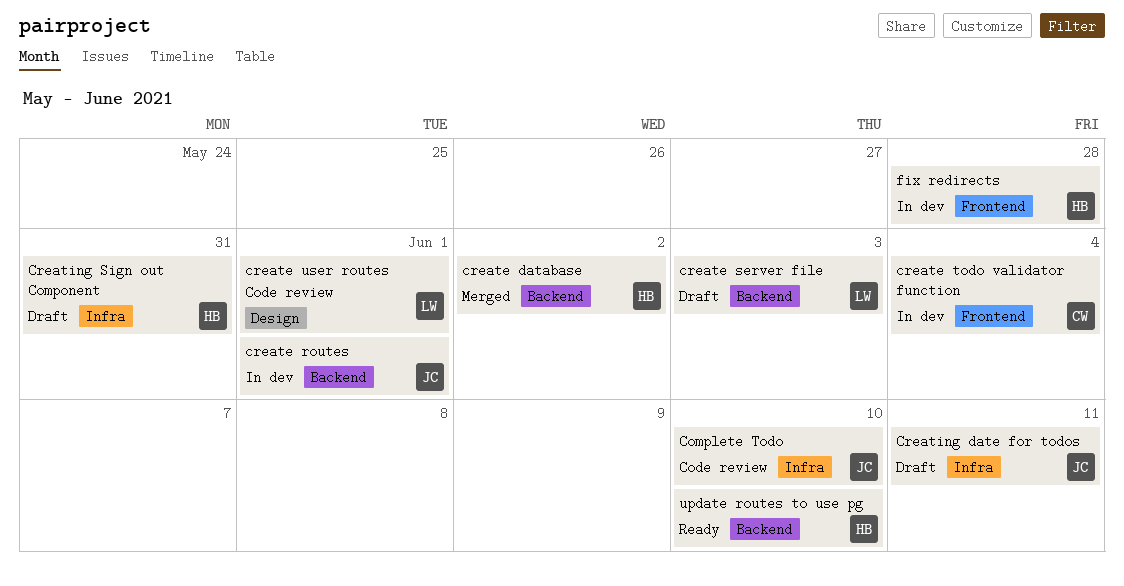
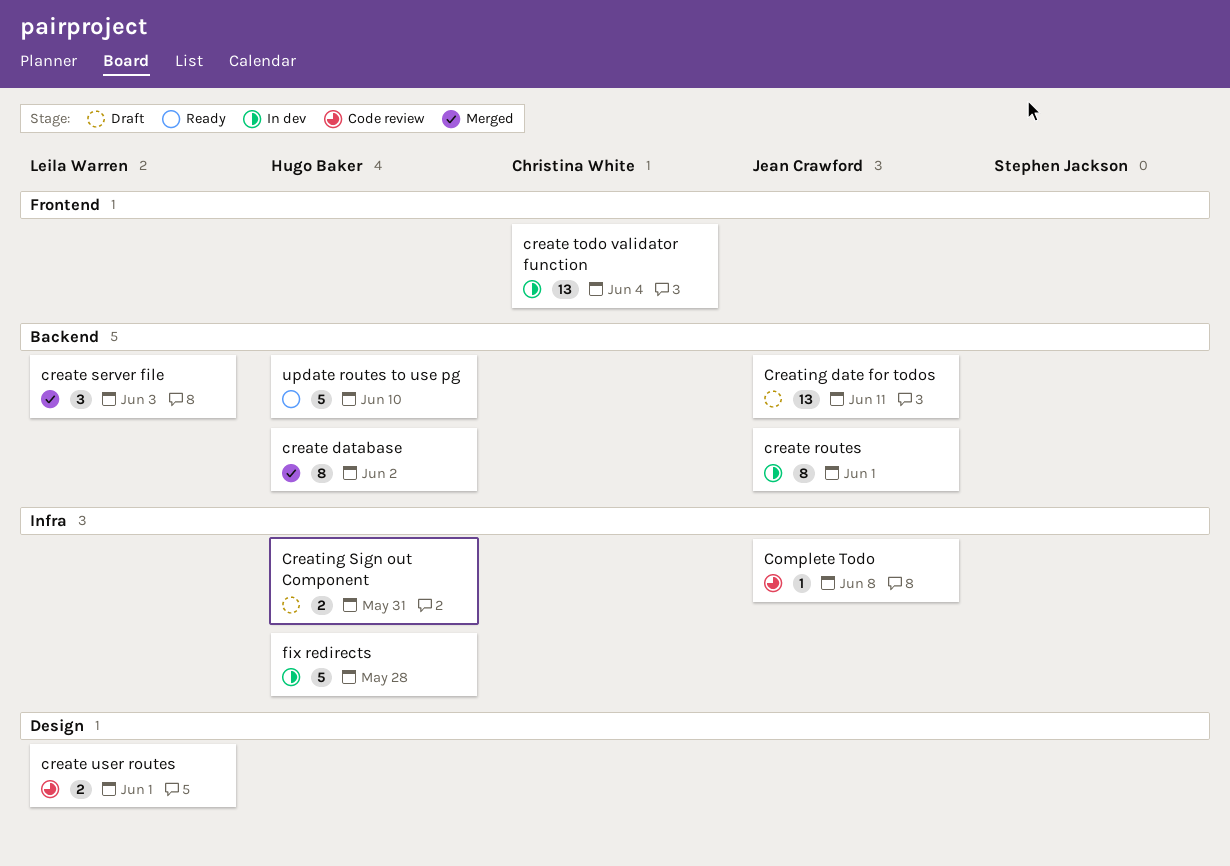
Complete Todo, due: Jun 10 -> Jun 8
create server file, status: Draft -> Merged
Creating date for todos, label: Infra -> Backend
fix redirects, label: Frontend -> Infra

